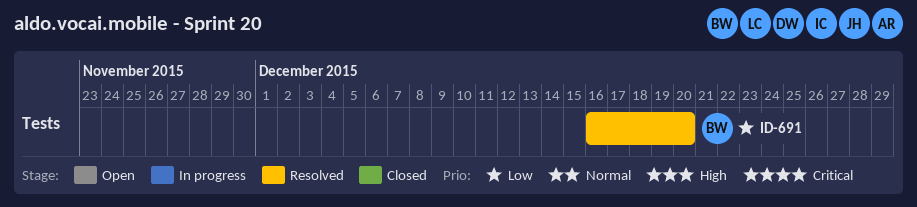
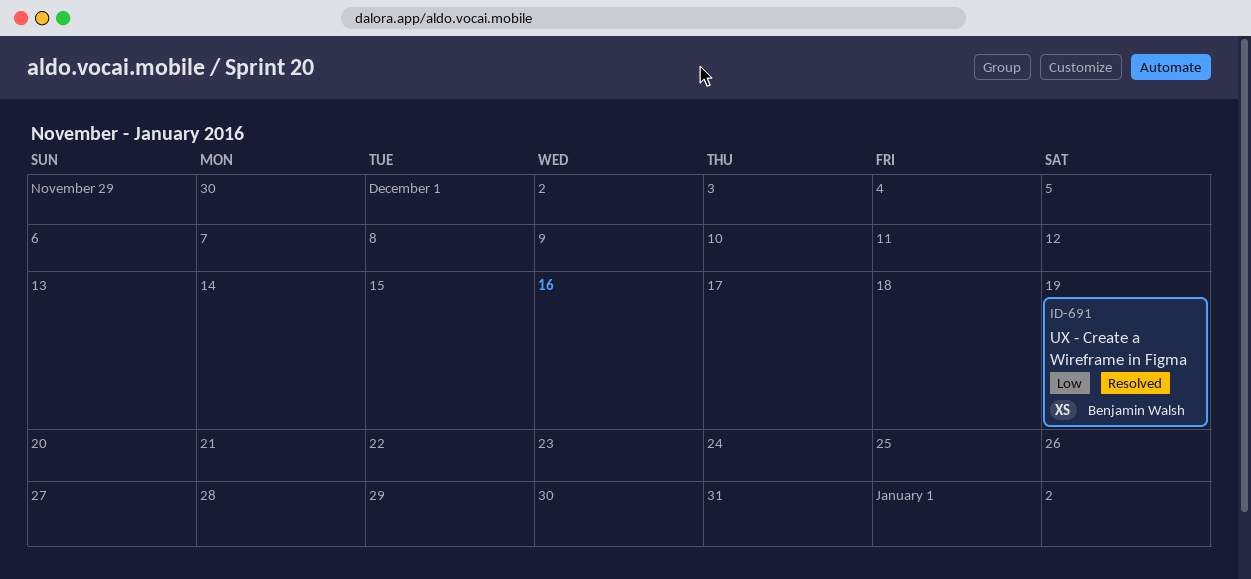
ID-691, due: Dec 20 -> Dec 19

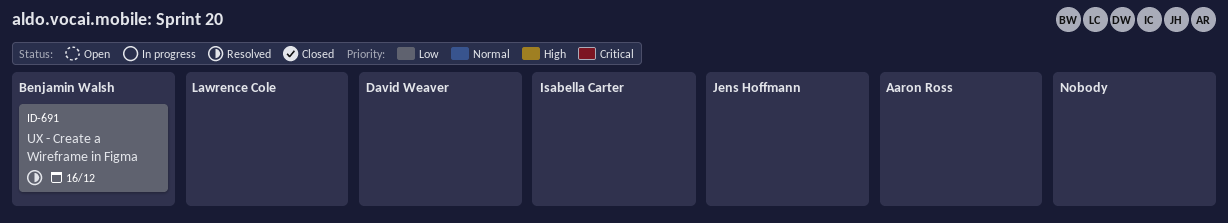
ID-691, due: Dec 19 -> Dec 16

